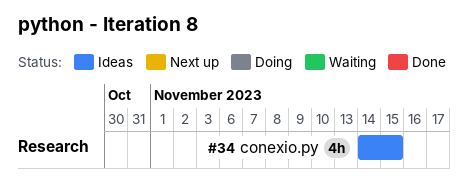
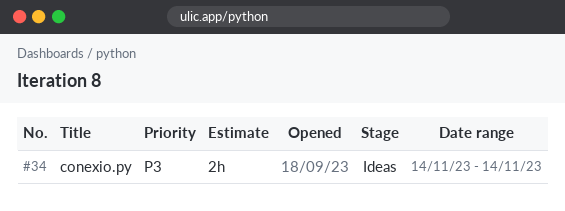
#34, estimate: 4h -> 2h
#34, due: Nov 15 -> Nov 14

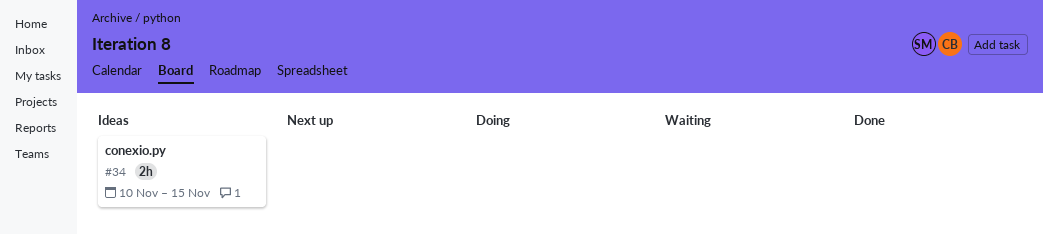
#34, start: Nov 14 -> Nov 10
#34, due: Nov 14 -> Nov 15

